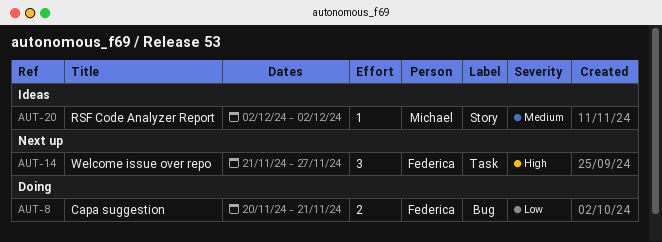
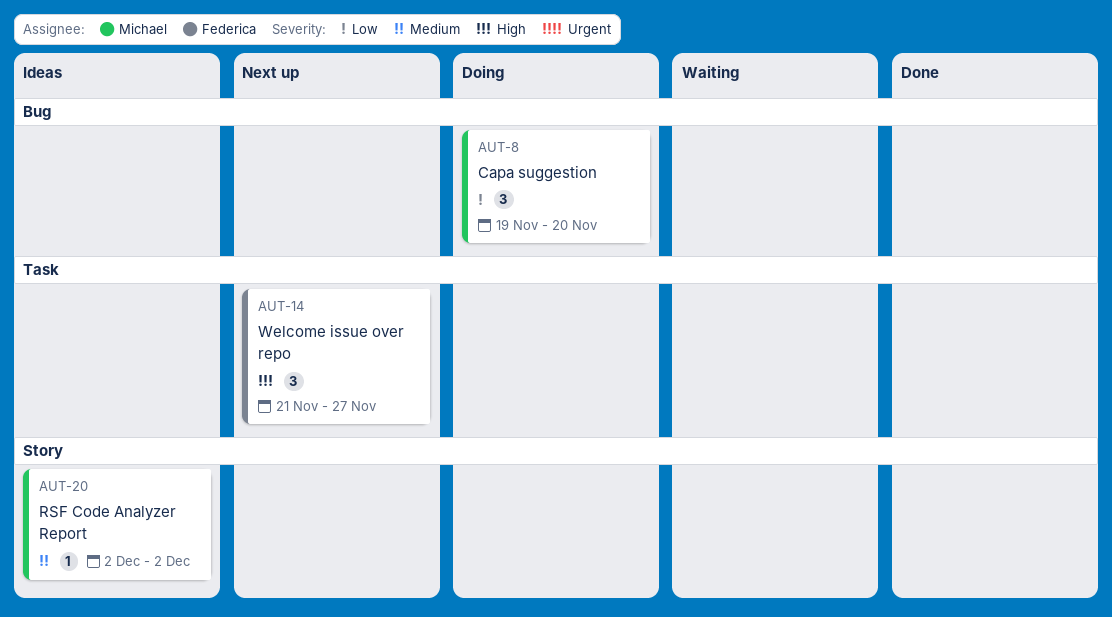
AUT-8, owner: Federica -> Michael
AUT-8, estimate: 2 -> 3
AUT-8, start: Nov 20 -> Nov 19
AUT-8, due: Nov 21 -> Nov 20

